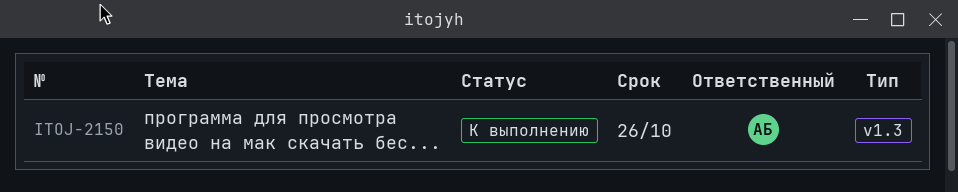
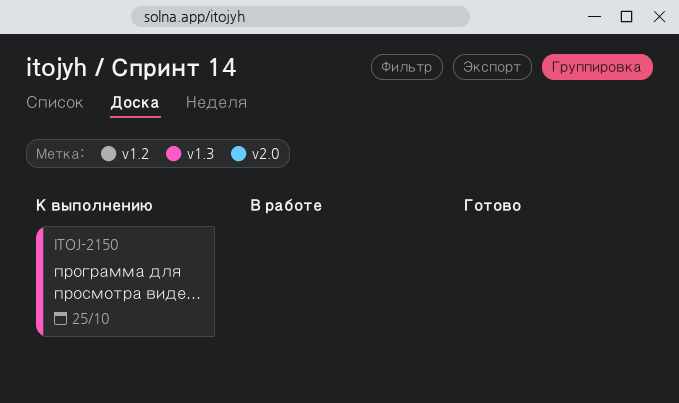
ITOJ-2150, due: Oct 26 -> Oct 25

